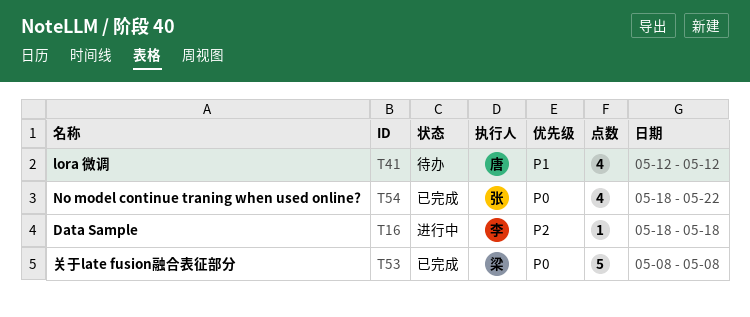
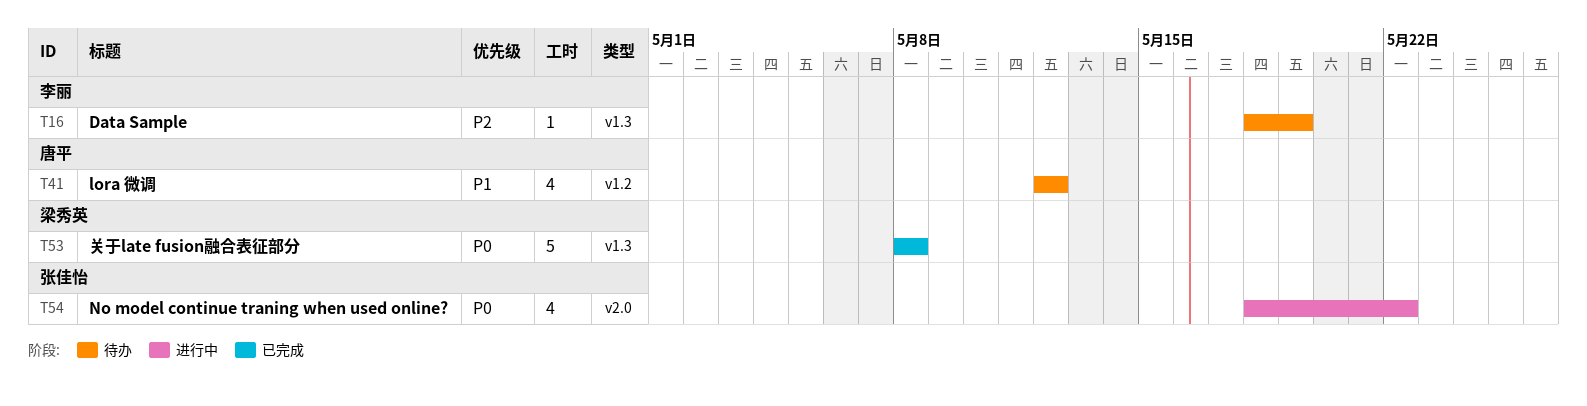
T16, status: 进行中 -> 待办
T16, due: May 18 -> May 19
T54, status: 已完成 -> 进行中

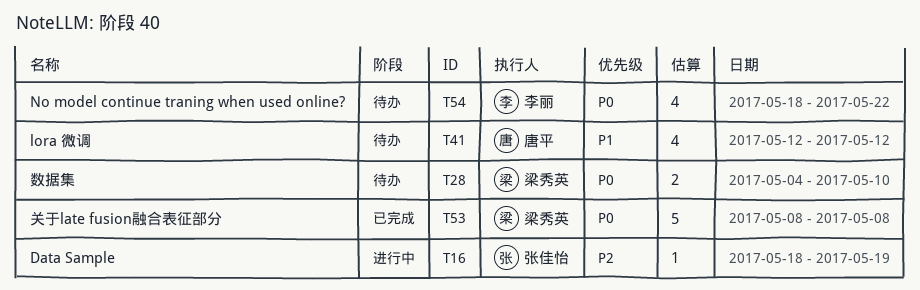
T16, status: 待办 -> 进行中
T16, owner: 李丽 -> 张佳怡
T28: none -> present
T54, status: 进行中 -> 待办
T54, owner: 张佳怡 -> 李丽

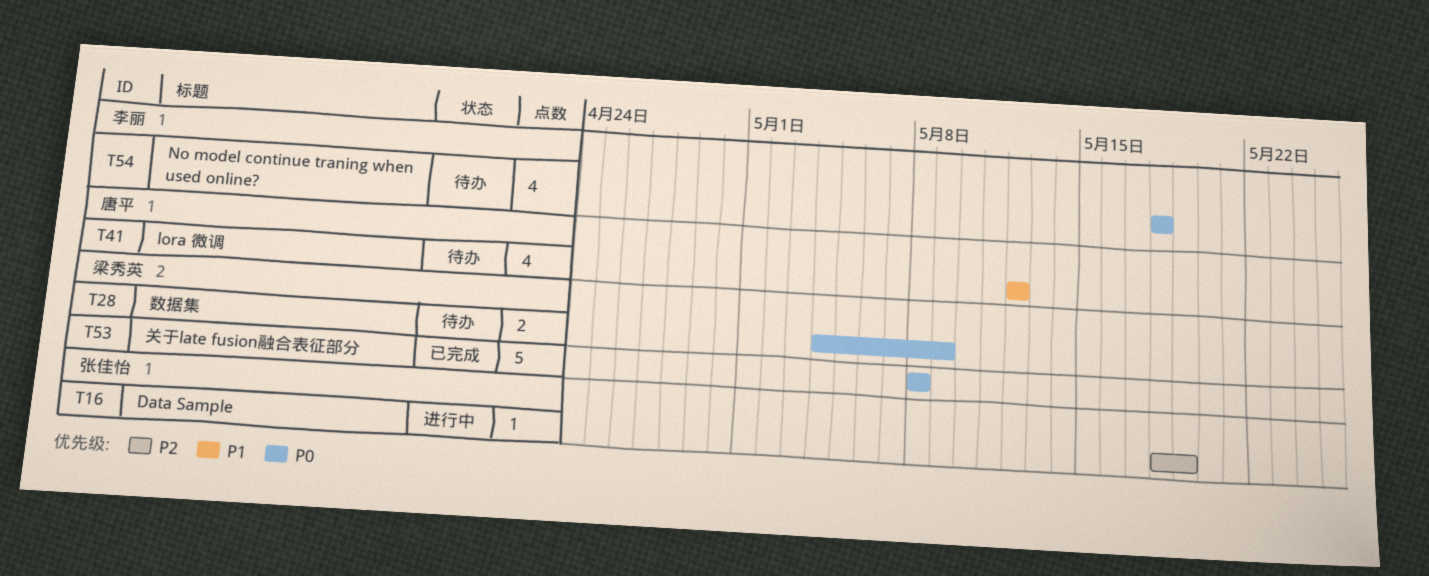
T28, due: May 10 -> May 9
T54, due: May 22 -> May 18

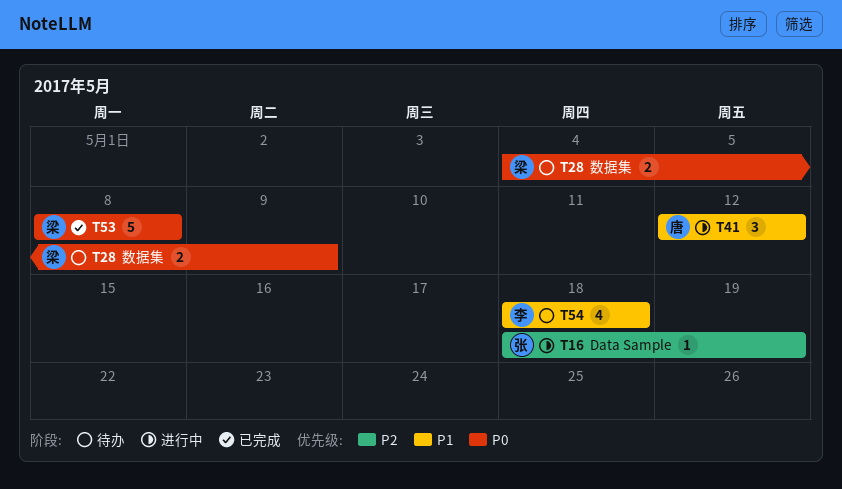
T41, status: 待办 -> 进行中
T41, estimate: 4 -> 3
T54, priority: P0 -> P1

